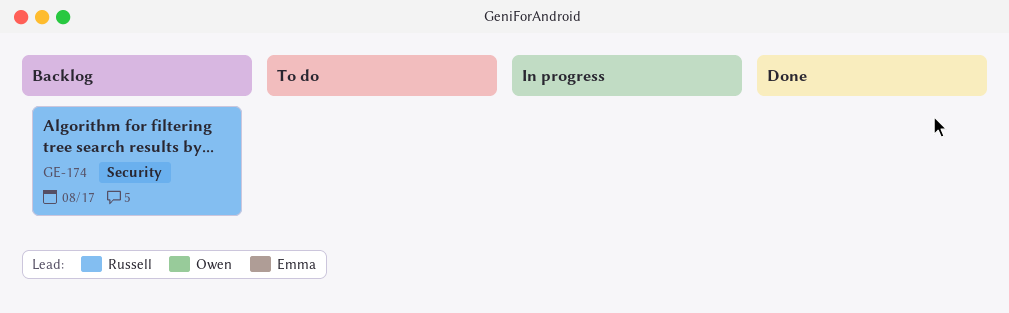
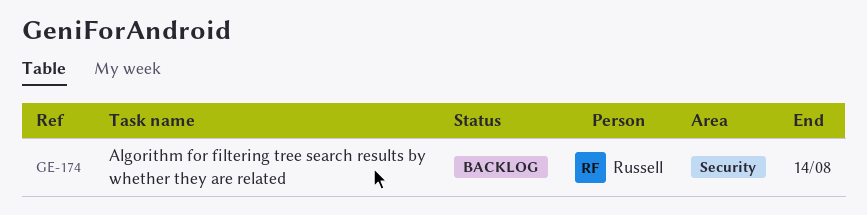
GE-174, due: Aug 17 -> Aug 14

